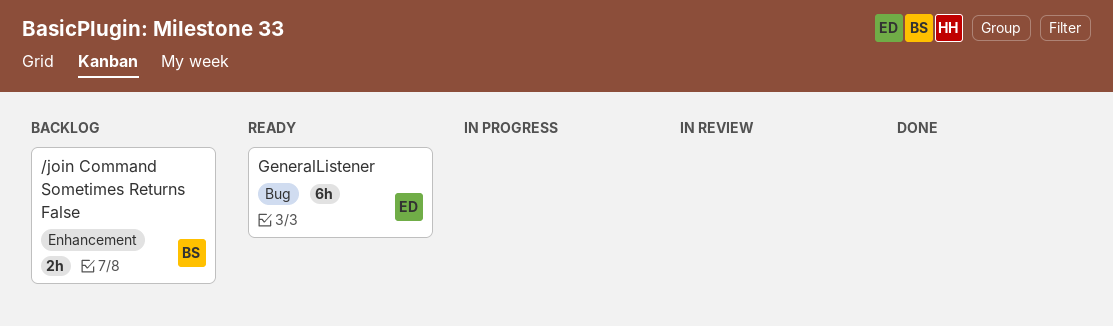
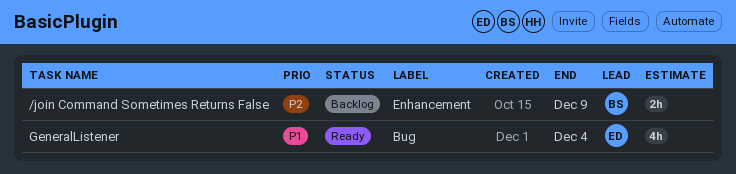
GeneralListener, estimate: 6h -> 4h

